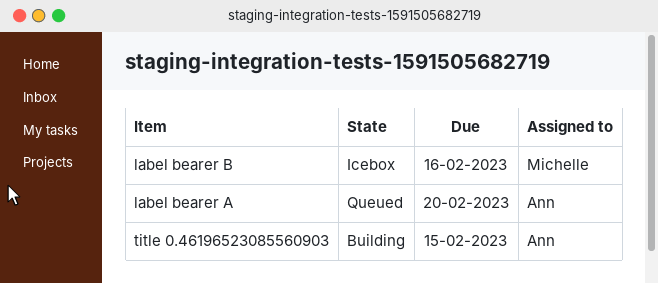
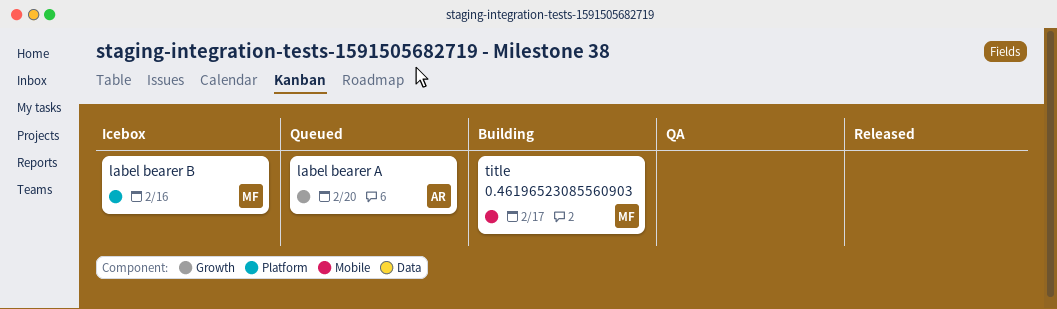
title 0.46196523085560903, owner: Ann -> Michelle
title 0.46196523085560903, due: Feb 15 -> Feb 17

